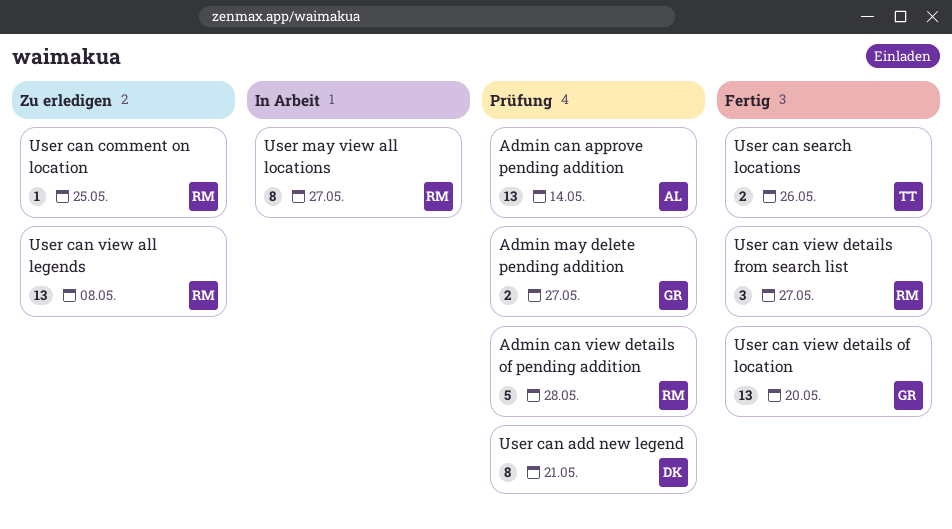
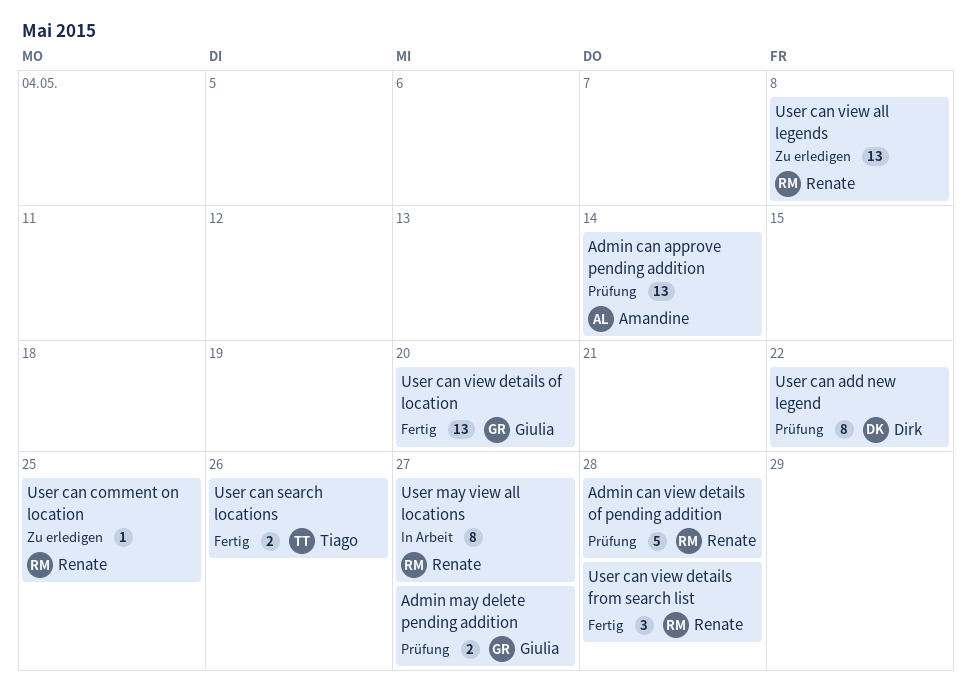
User can add new legend, due: May 21 -> May 22
User can view details from search list, due: May 27 -> May 28

